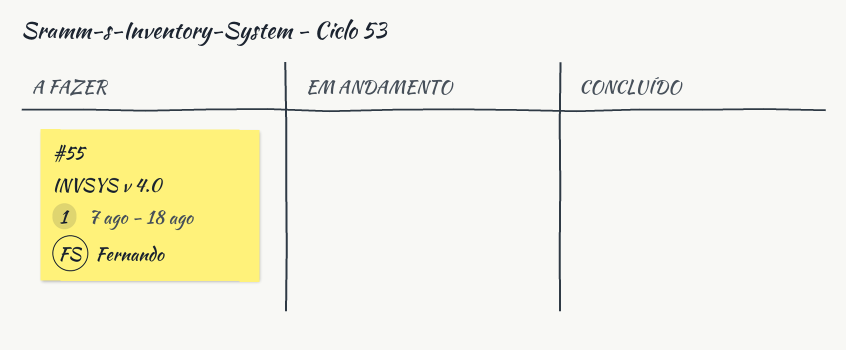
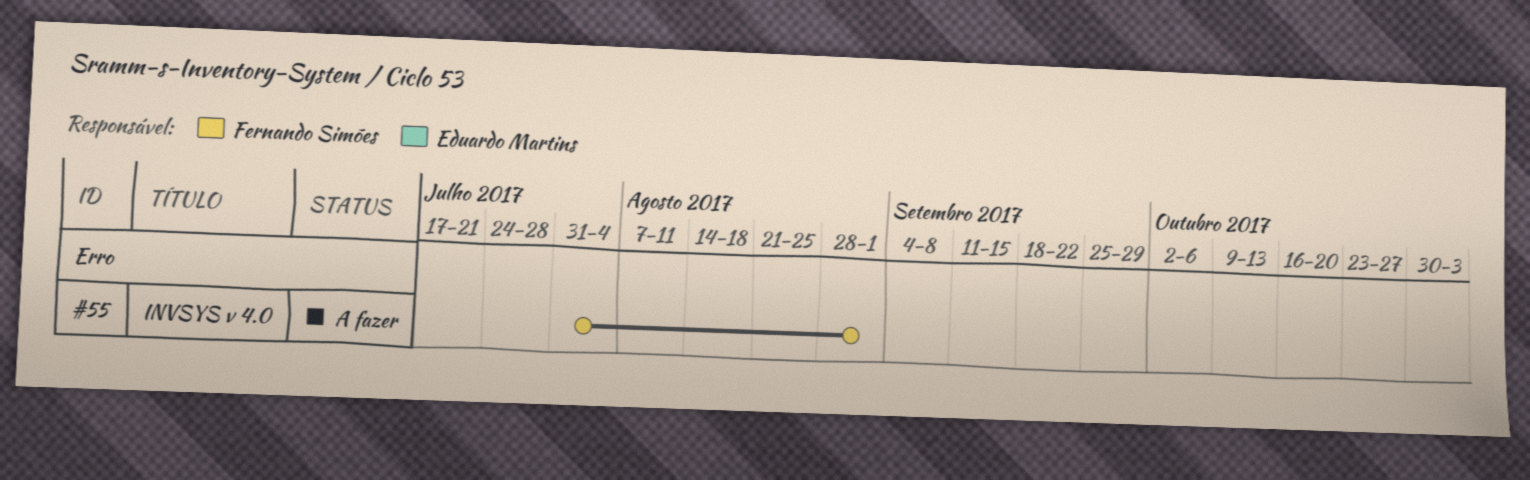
#55, start: Aug 7 -> Jul 31
#55, due: Aug 18 -> Sep 1

